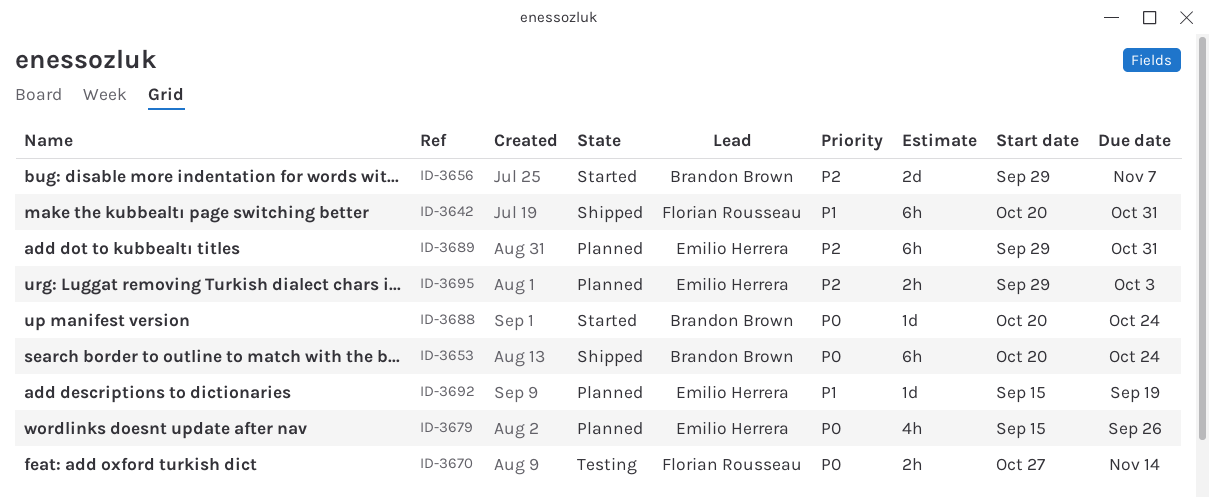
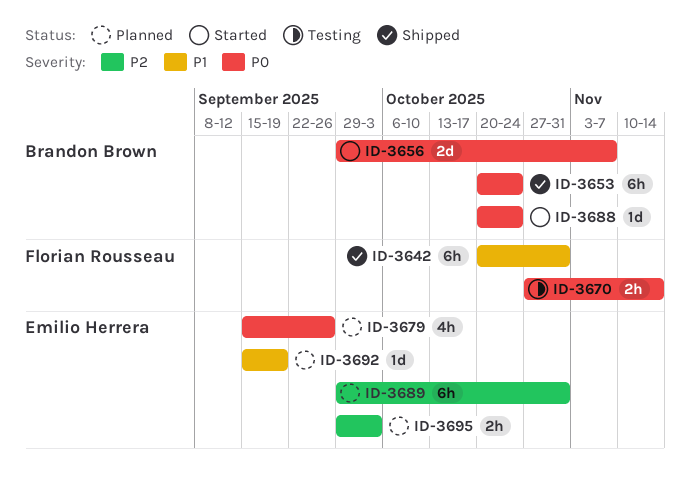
ID-3656, priority: P2 -> P0

